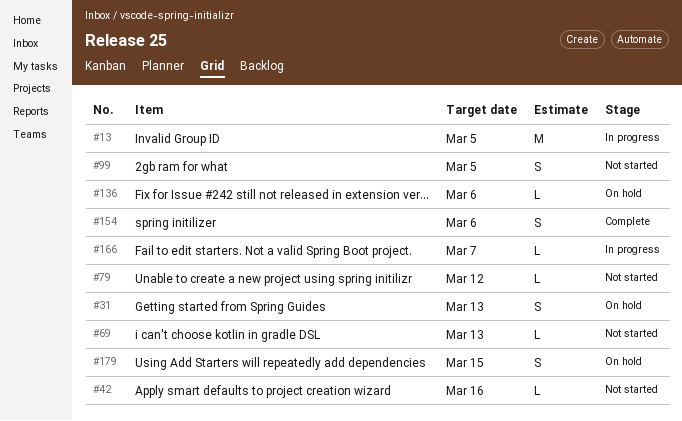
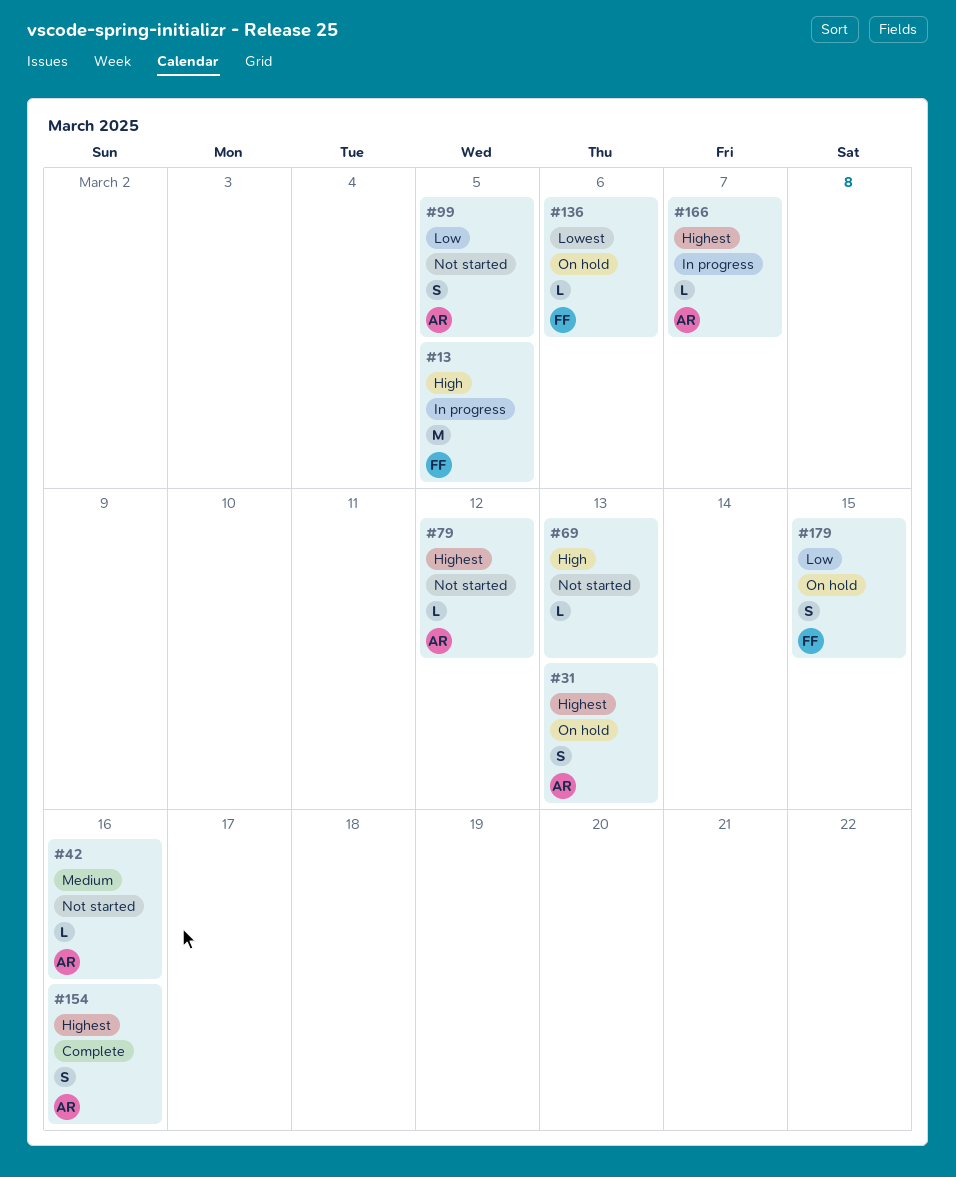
#154, due: Mar 6 -> Mar 16

